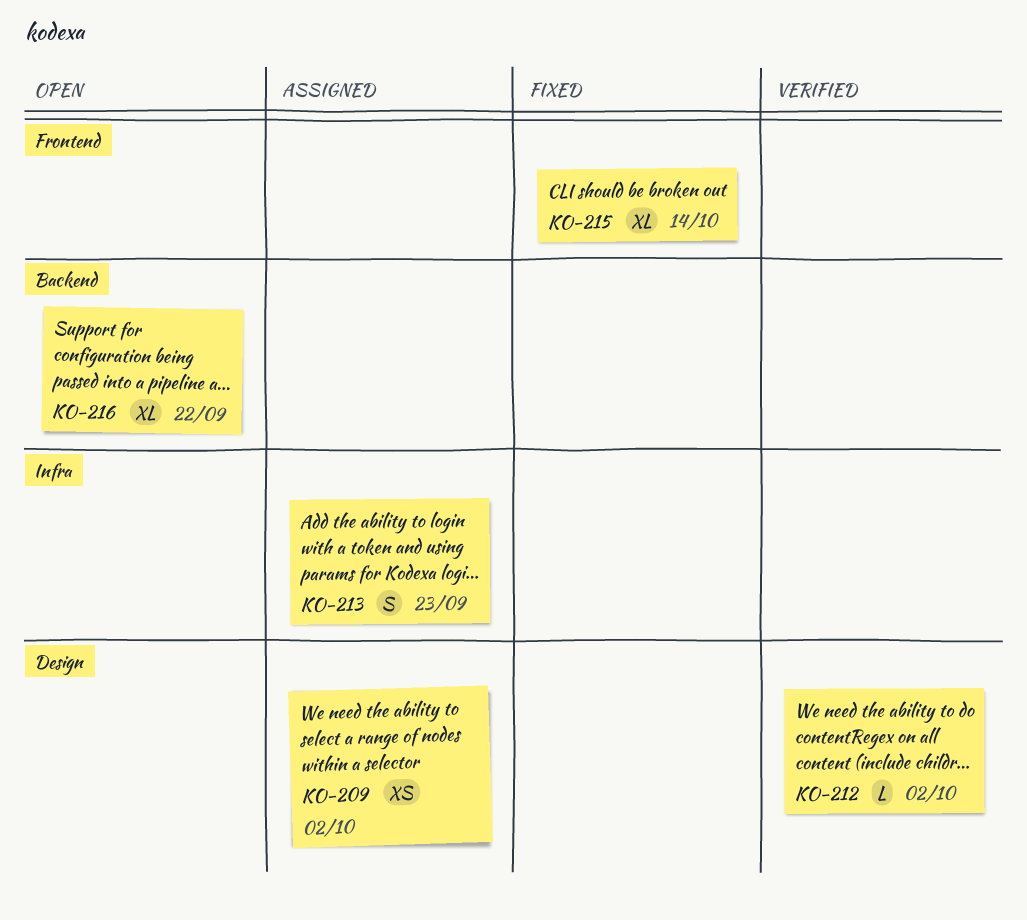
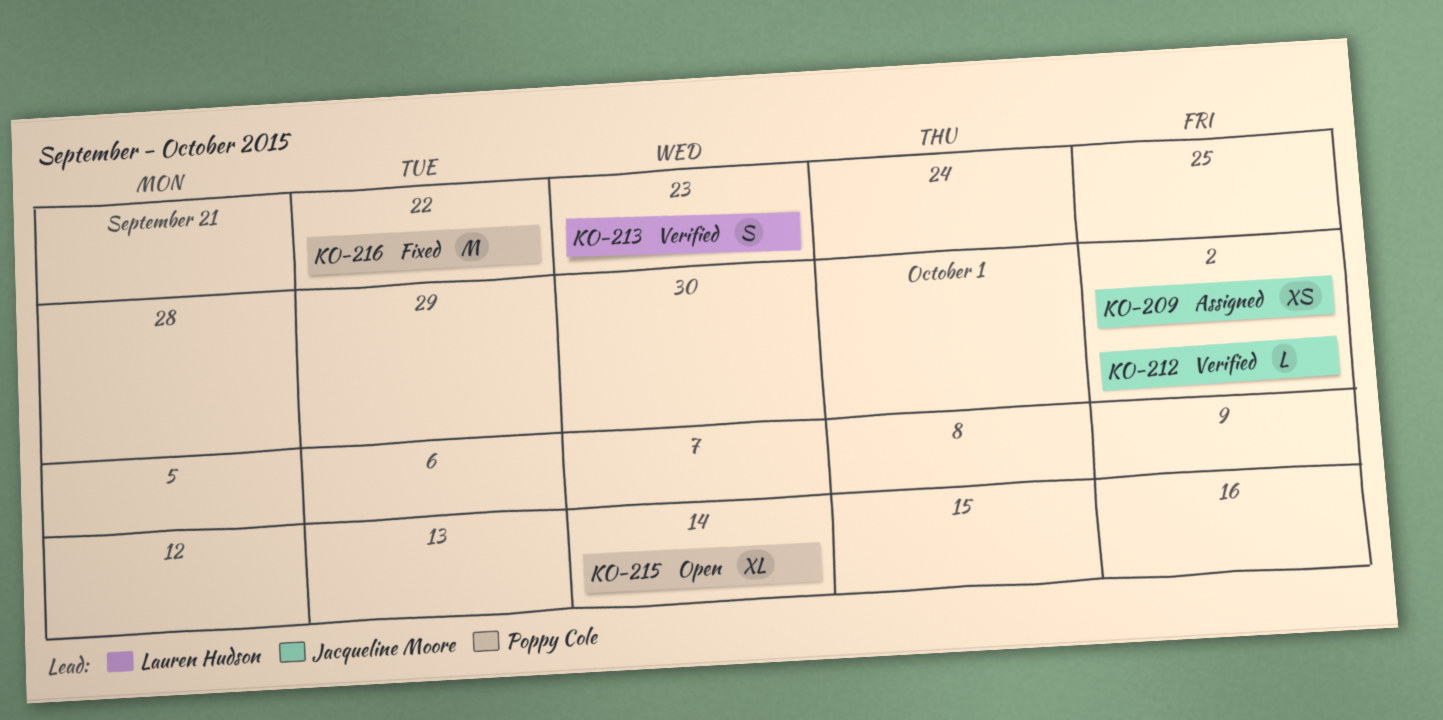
KO-213, status: Assigned -> Verified
KO-215, status: Fixed -> Open
KO-216, status: Open -> Fixed
KO-216, estimate: XL -> M

